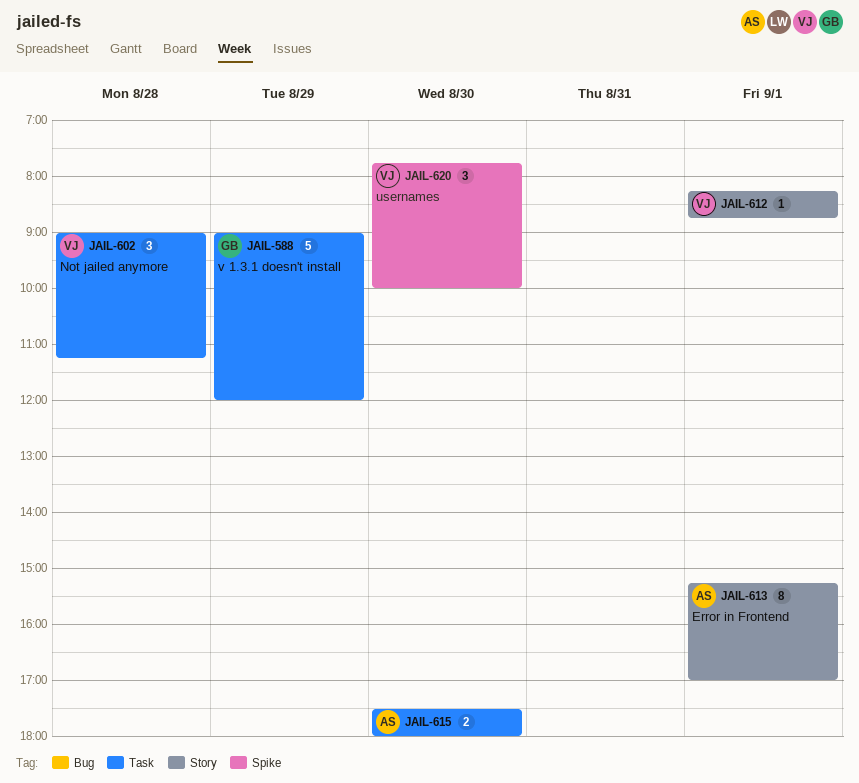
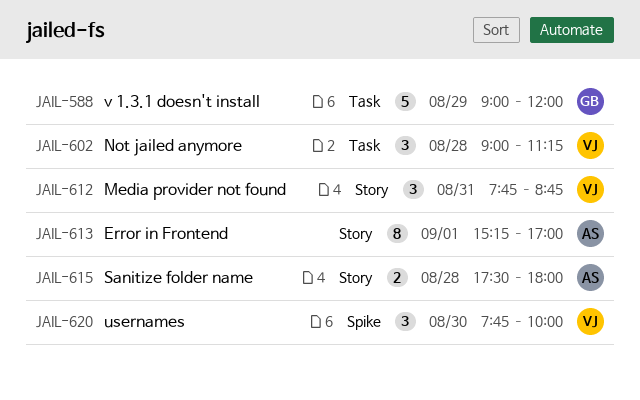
JAIL-612, estimate: 1 -> 3
JAIL-612, day: Sep 1 -> Aug 31
JAIL-612, begins: 08:15 -> 07:45
JAIL-615, label: Task -> Story
JAIL-615, day: Aug 30 -> Aug 28

